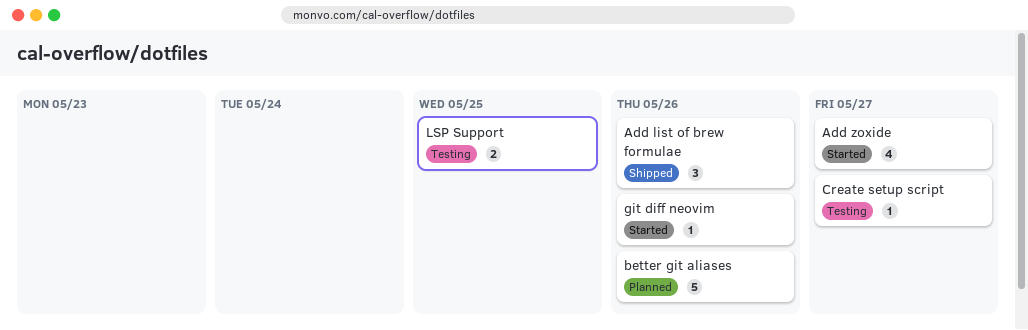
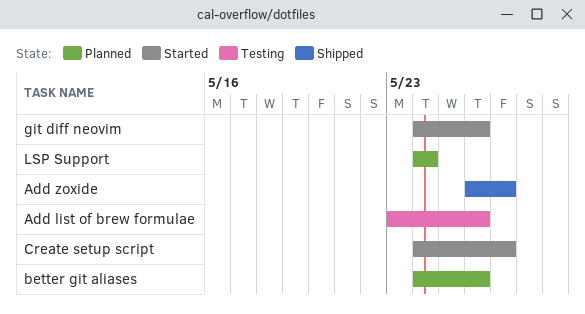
Add list of brew formulae, status: Shipped -> Testing
Add zoxide, status: Started -> Shipped
Create setup script, status: Testing -> Started
LSP Support, status: Testing -> Planned
LSP Support, due: May 25 -> May 24

